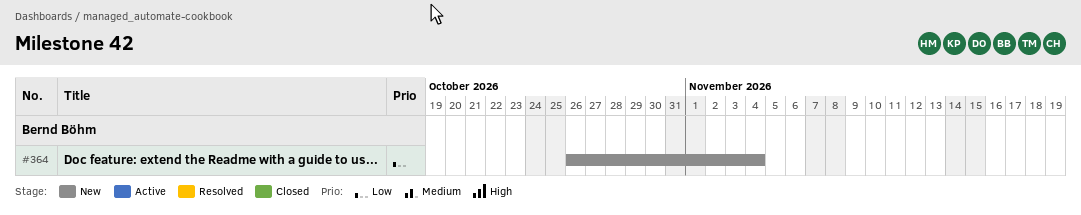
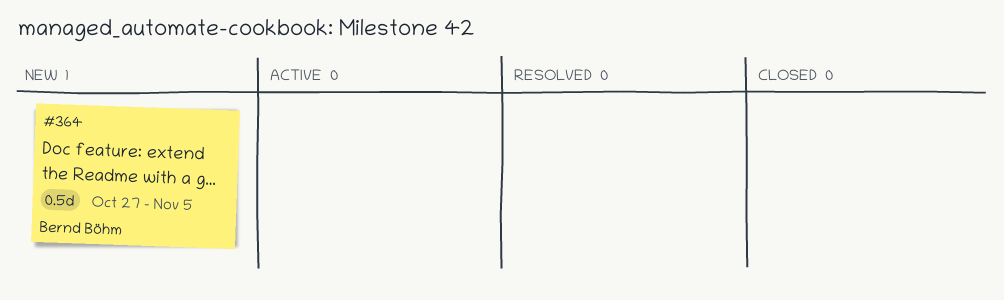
#364, start: Oct 26 -> Oct 27
#364, due: Nov 4 -> Nov 5

